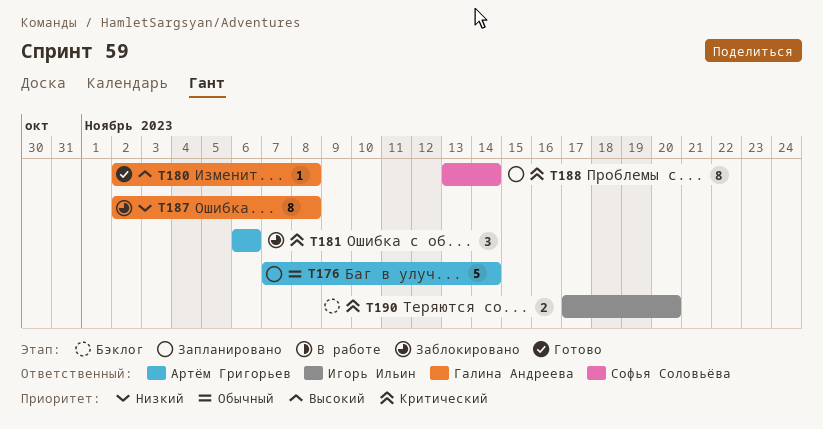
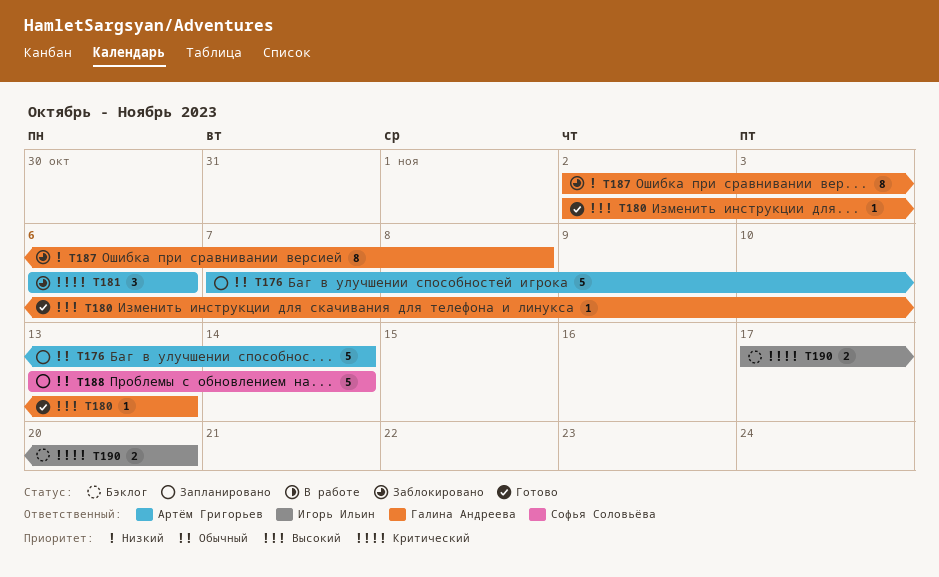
T180, due: Nov 8 -> Nov 13
T188, priority: Критический -> Обычный
T188, estimate: 8 -> 5

